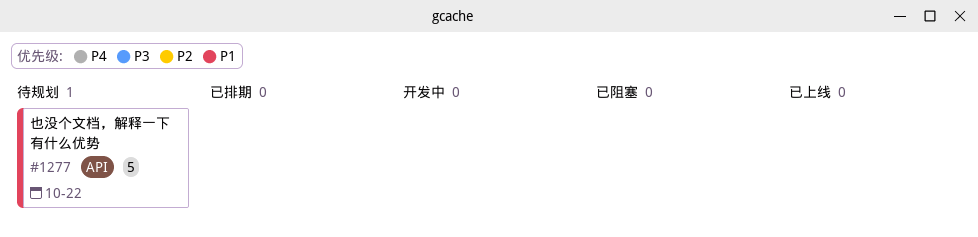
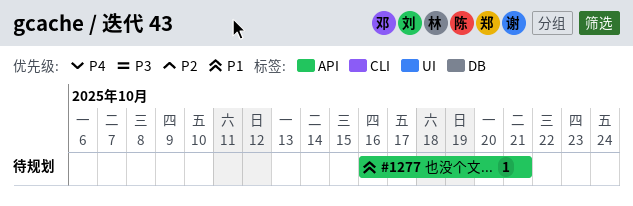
#1277, estimate: 5 -> 1
#1277, due: Oct 22 -> Oct 21

